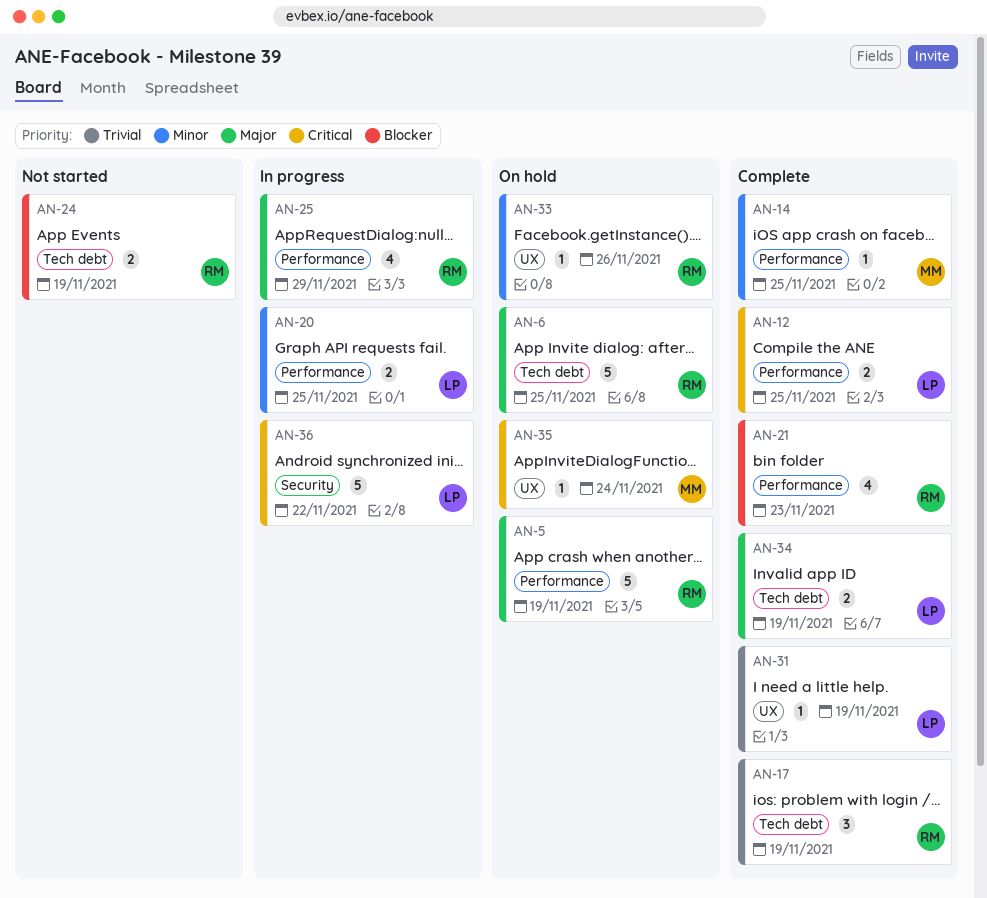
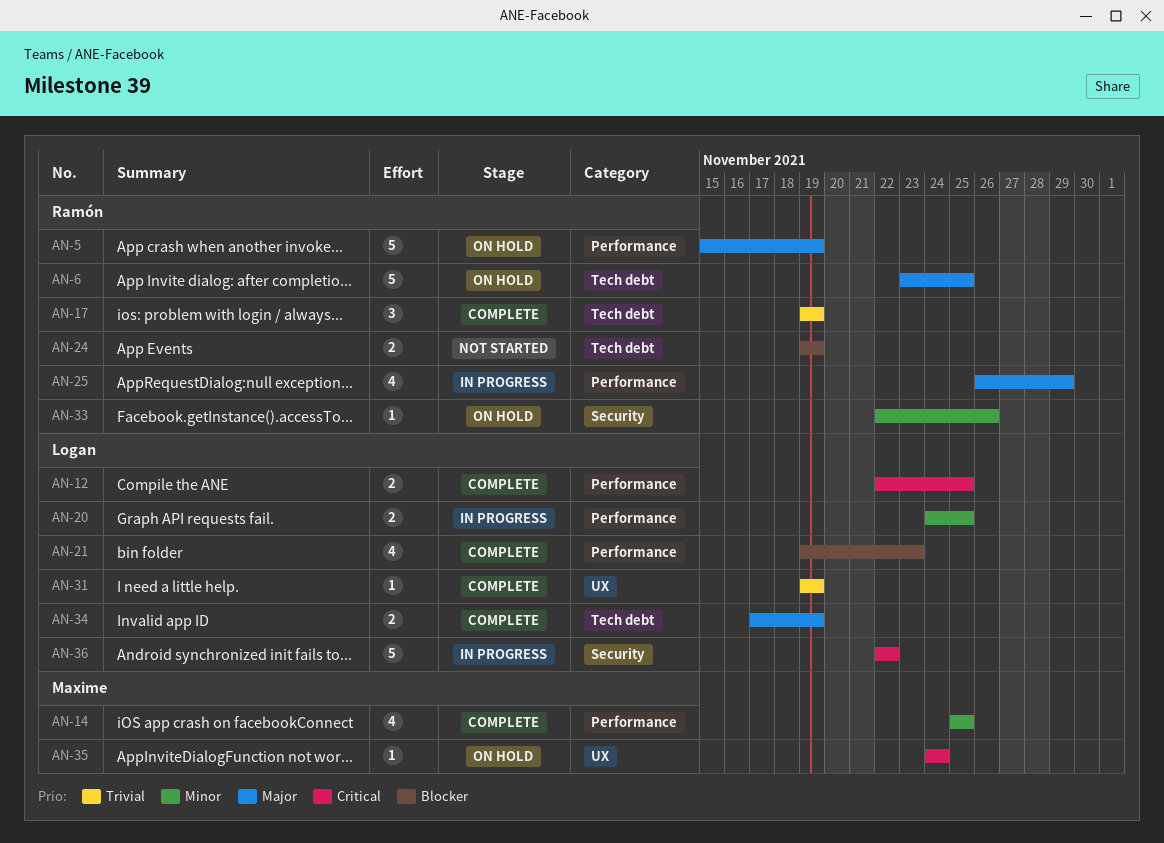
AN-14, estimate: 1 -> 4
AN-21, owner: Ramón -> Logan
AN-33, label: UX -> Security

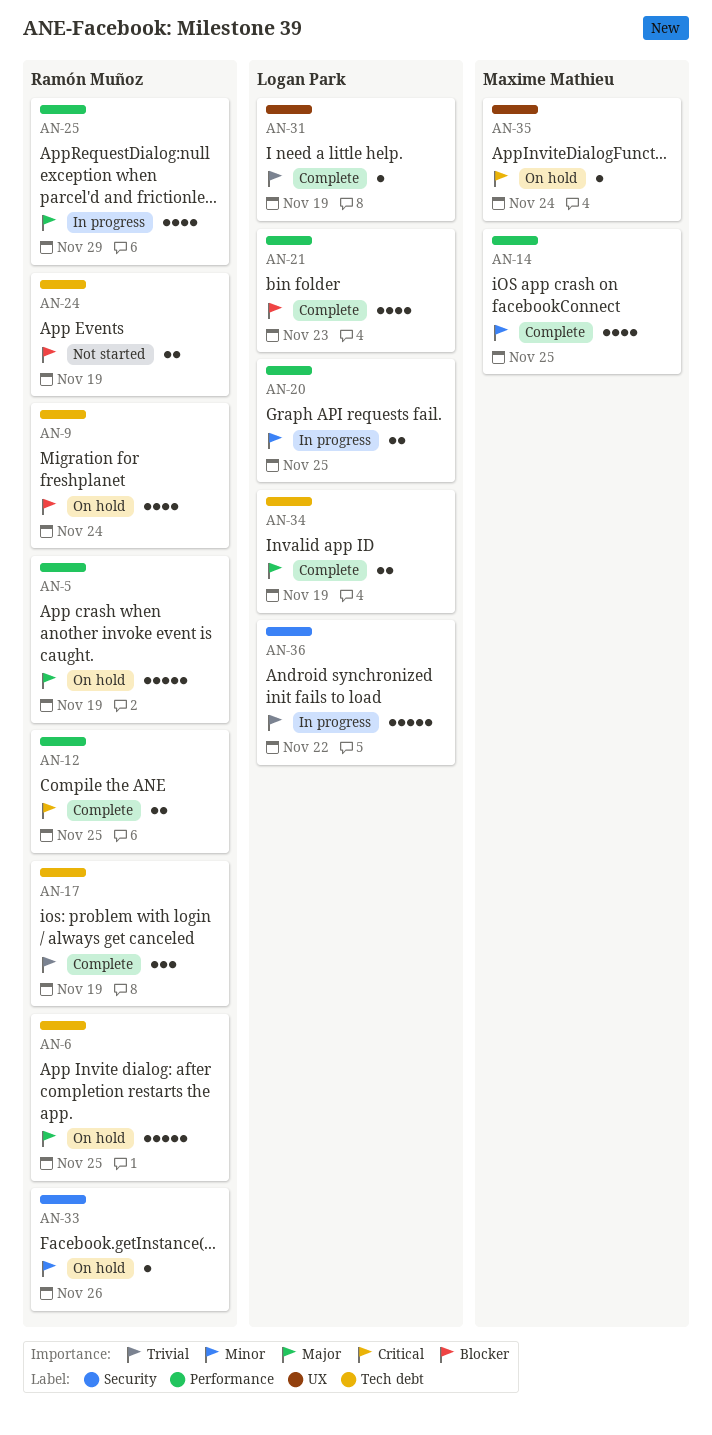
AN-9: none -> present
AN-12, owner: Logan Park -> Ramón Muñoz
AN-36, priority: Critical -> Trivial

